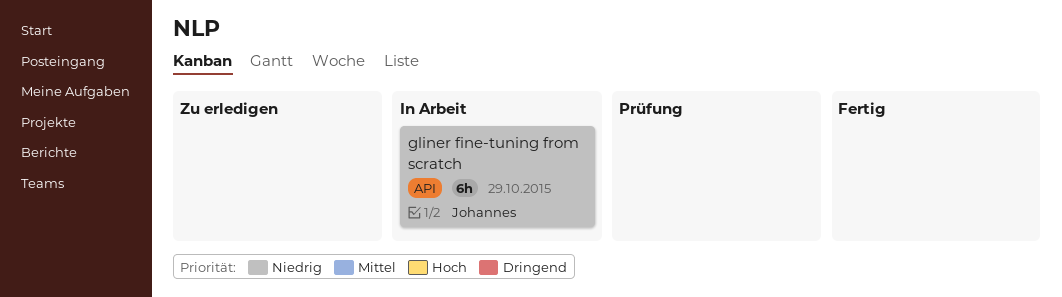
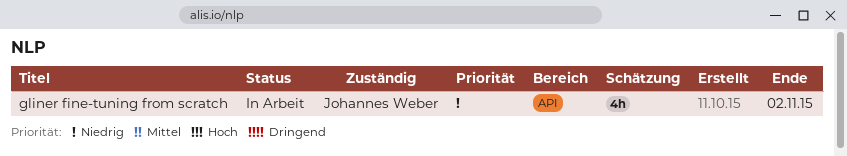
gliner fine-tuning from scratch, estimate: 6h -> 4h
gliner fine-tuning from scratch, due: Oct 29 -> Nov 2

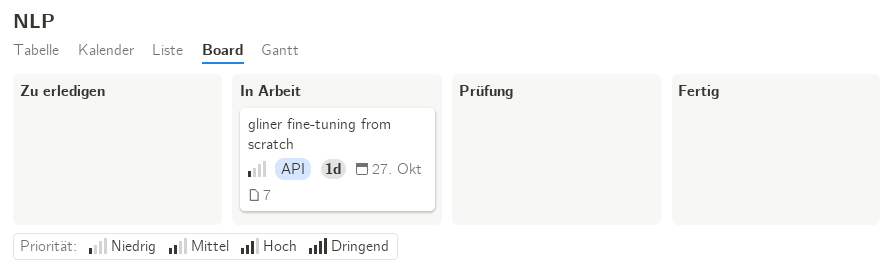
gliner fine-tuning from scratch, estimate: 4h -> 1d
gliner fine-tuning from scratch, due: Nov 2 -> Oct 27

